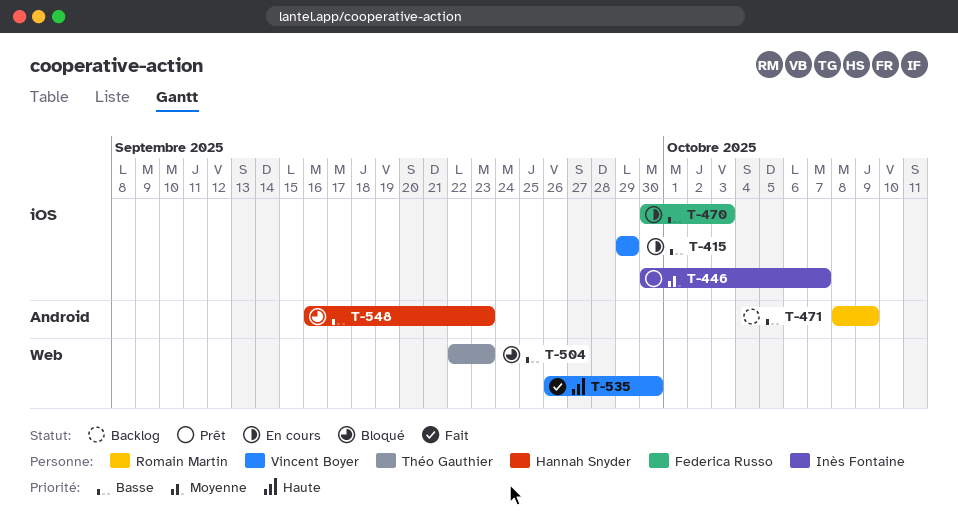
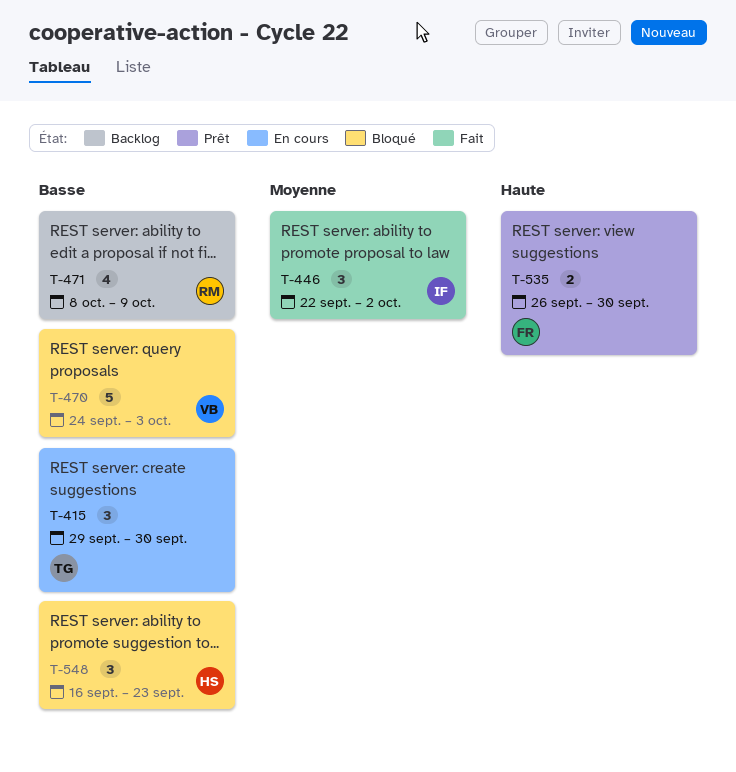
T-415, owner: Vincent Boyer -> Théo Gauthier
T-415, due: Sep 29 -> Sep 30
T-446, status: Prêt -> Fait
T-446, start: Sep 30 -> Sep 22
T-446, due: Oct 7 -> Oct 2
T-470, status: En cours -> Bloqué
T-470, owner: Federica Russo -> Vincent Boyer
T-470, start: Sep 30 -> Sep 24
T-504: present -> none
T-535, status: Fait -> Prêt
T-535, owner: Vincent Boyer -> Federica Russo

